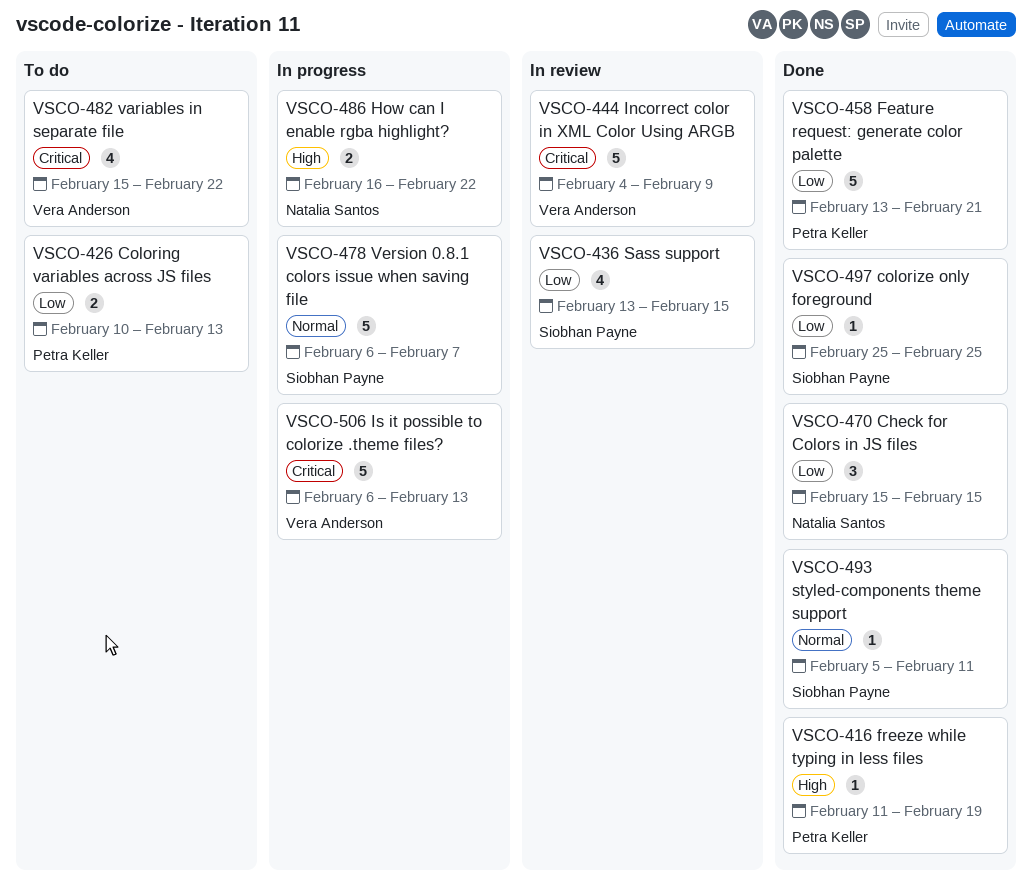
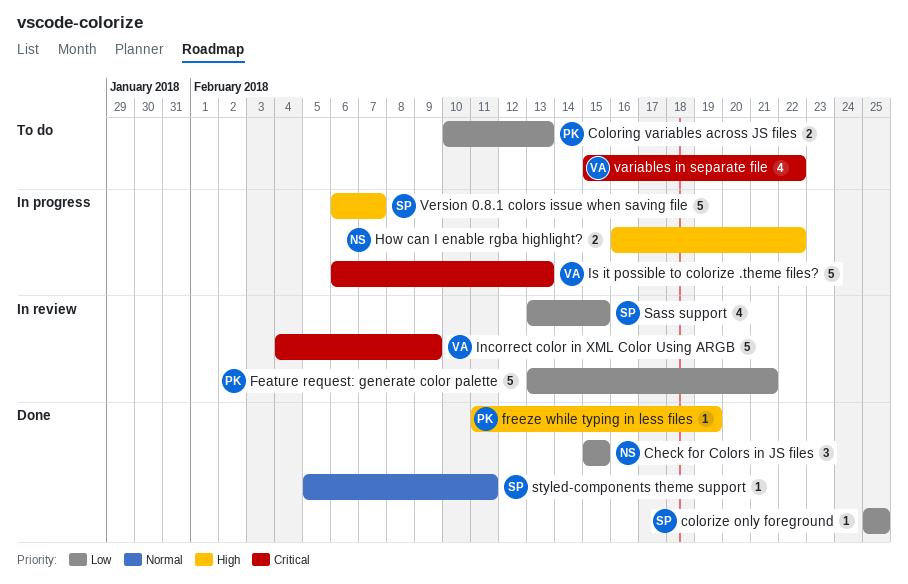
Feature request: generate color palette, status: Done -> In review
Version 0.8.1 colors issue when saving file, priority: Normal -> High

